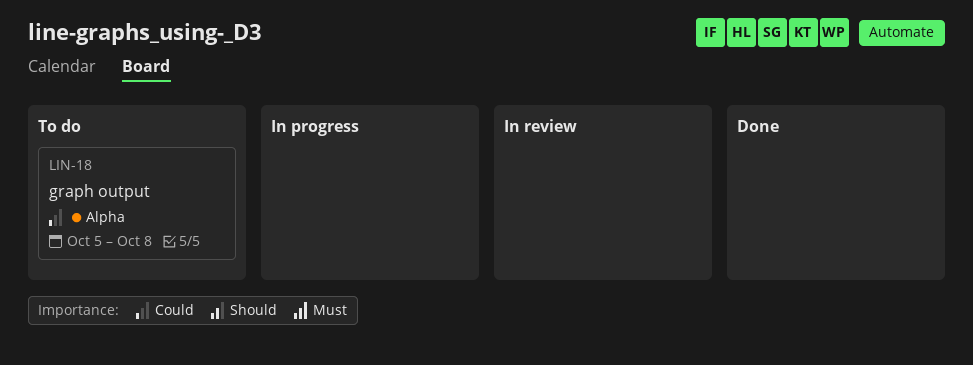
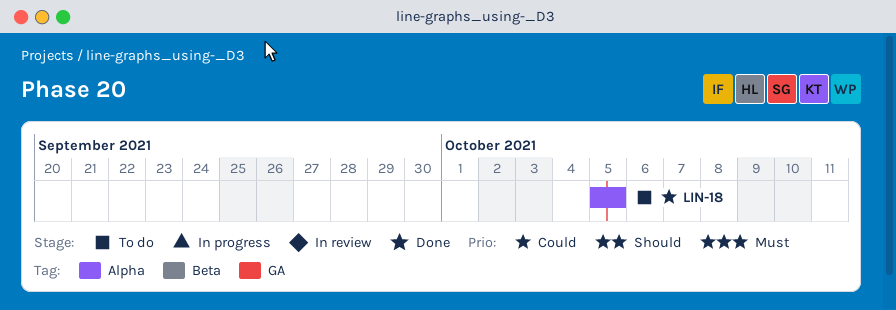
LIN-18, due: Oct 8 -> Oct 5

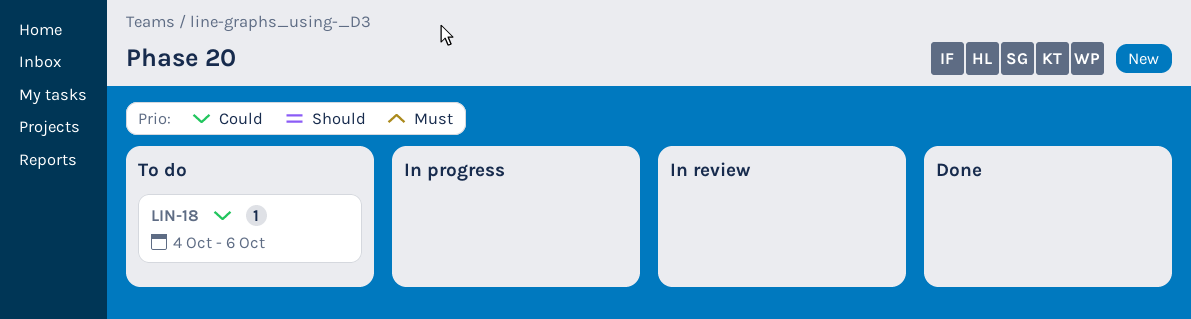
LIN-18, start: Oct 5 -> Oct 4
LIN-18, due: Oct 5 -> Oct 6

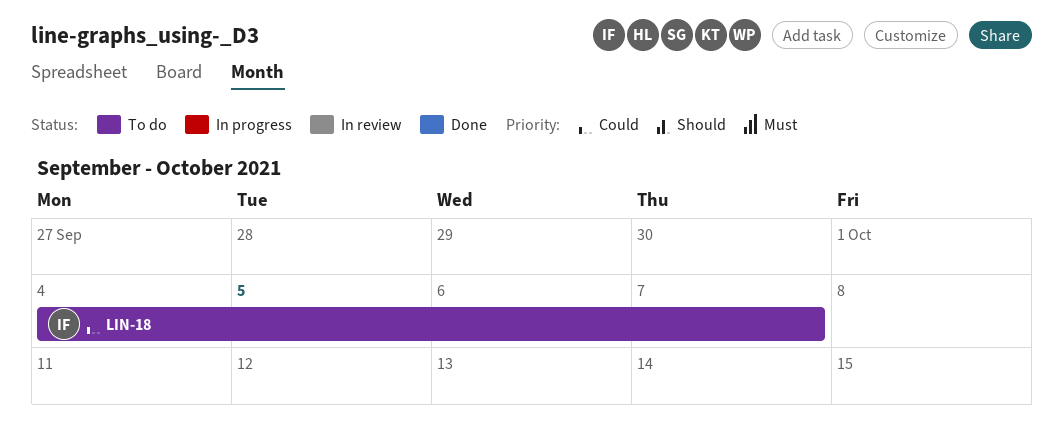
LIN-18, due: Oct 6 -> Oct 7

